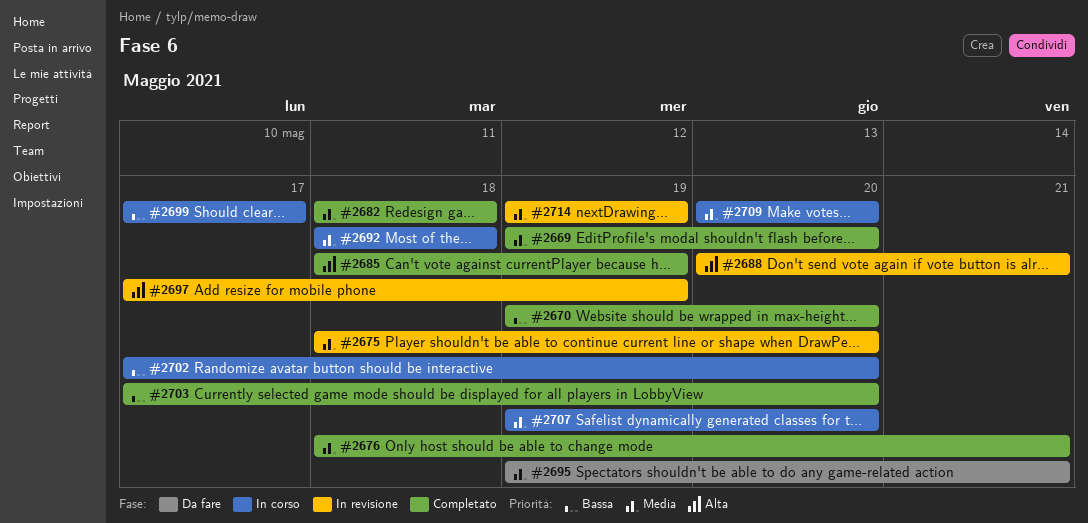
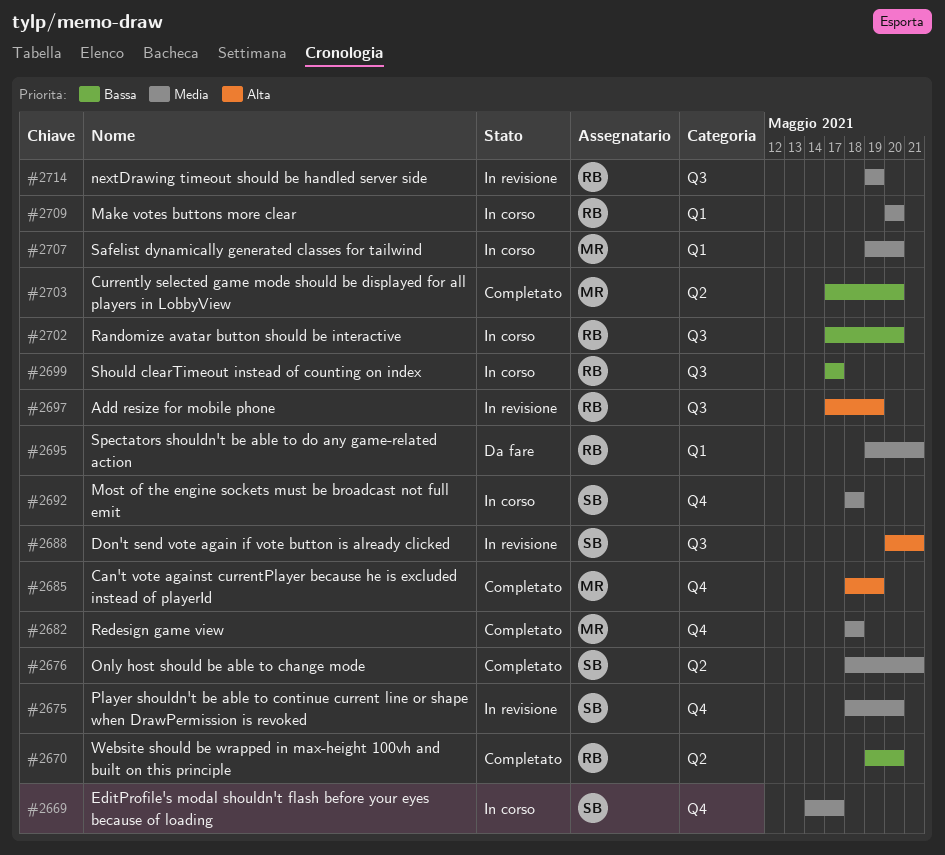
#2669, status: Completato -> In corso
#2669, start: May 19 -> May 14
#2669, due: May 20 -> May 17

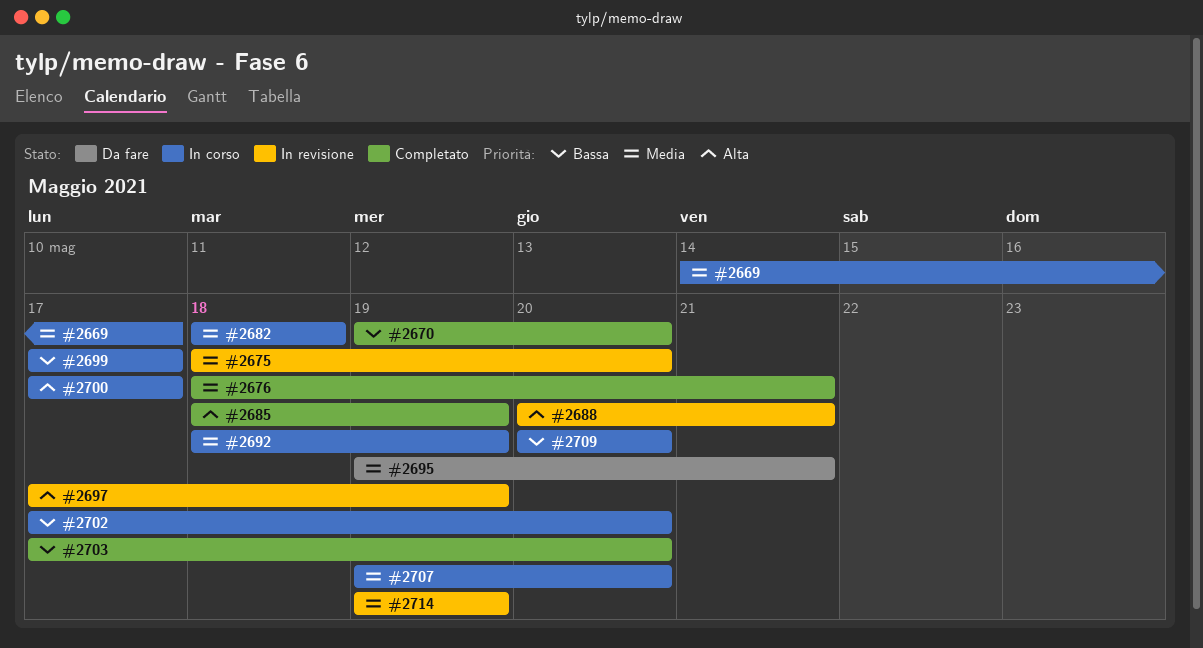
#2682, status: Completato -> In corso
#2692, due: May 18 -> May 19
#2700: none -> present
#2709, priority: Media -> Bassa

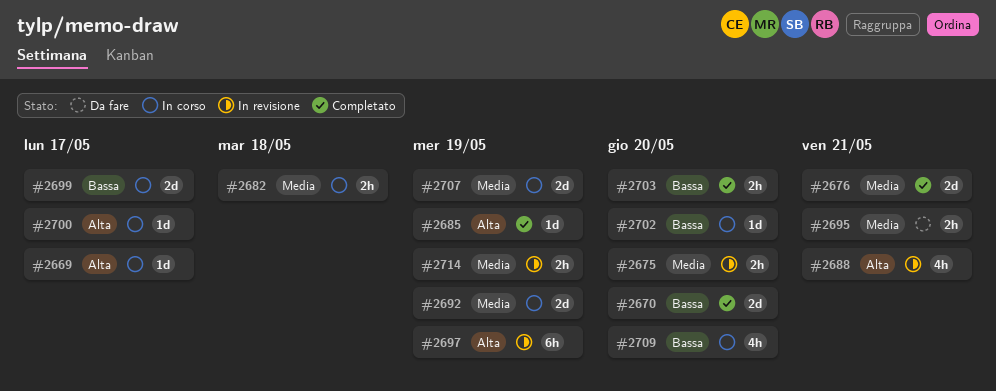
#2669, priority: Media -> Alta
#2707, due: May 20 -> May 19

